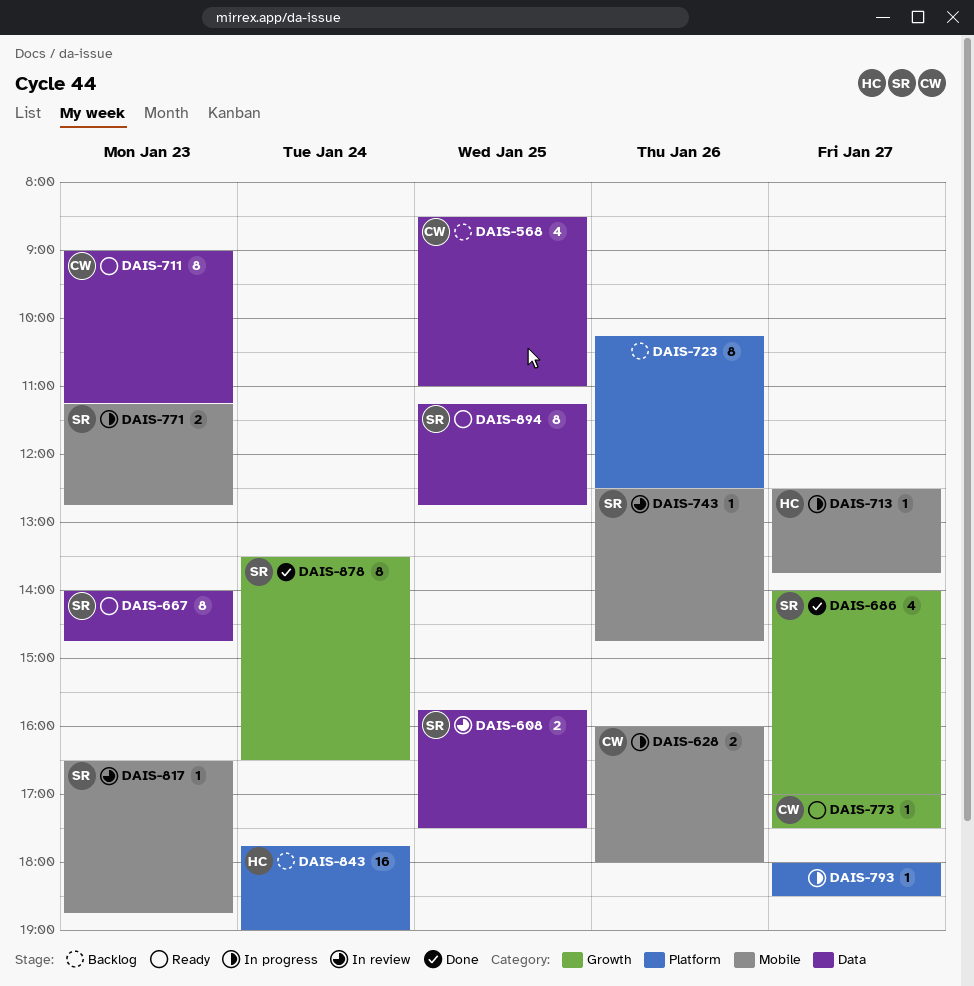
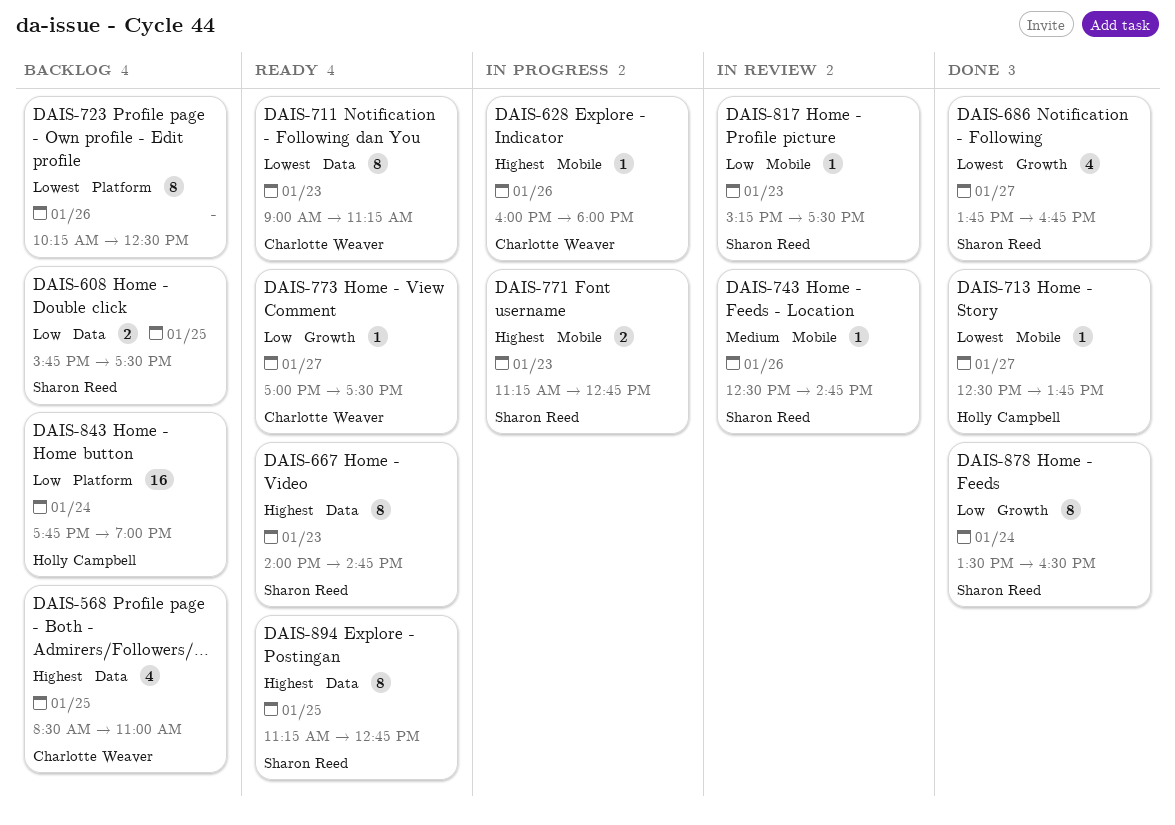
DAIS-608, status: In review -> Backlog
DAIS-628, estimate: 2 -> 1
DAIS-686, begins: 14:00 -> 13:45
DAIS-686, ends: 17:00 -> 16:45
DAIS-713, status: In progress -> Done
DAIS-793: present -> none
DAIS-817, begins: 16:30 -> 15:15
DAIS-817, ends: 18:45 -> 17:30

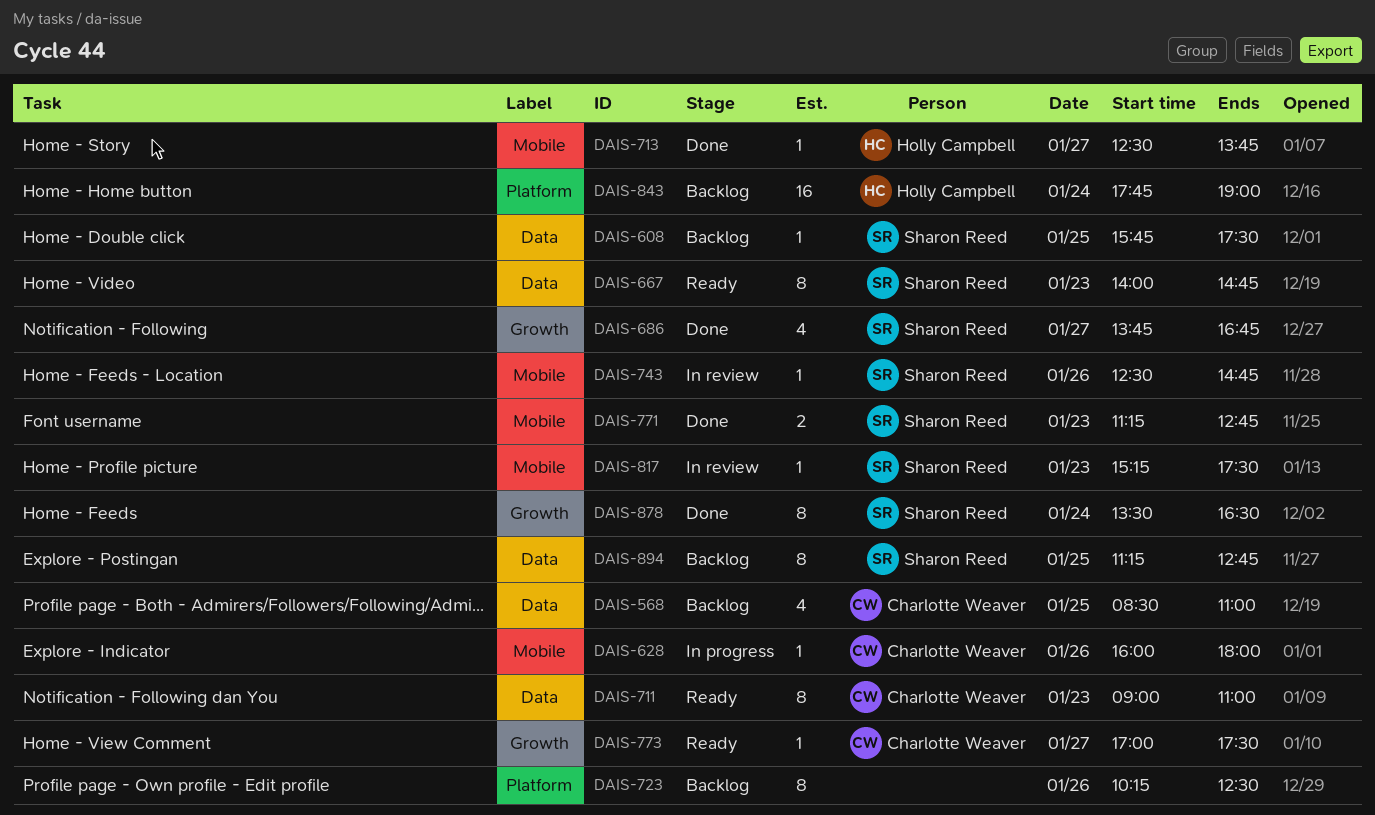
DAIS-608, estimate: 2 -> 1
DAIS-711, ends: 11:15 -> 11:00
DAIS-771, status: In progress -> Done
DAIS-894, status: Ready -> Backlog

